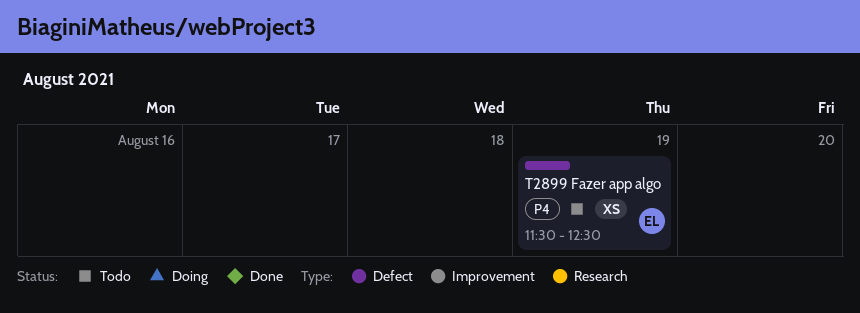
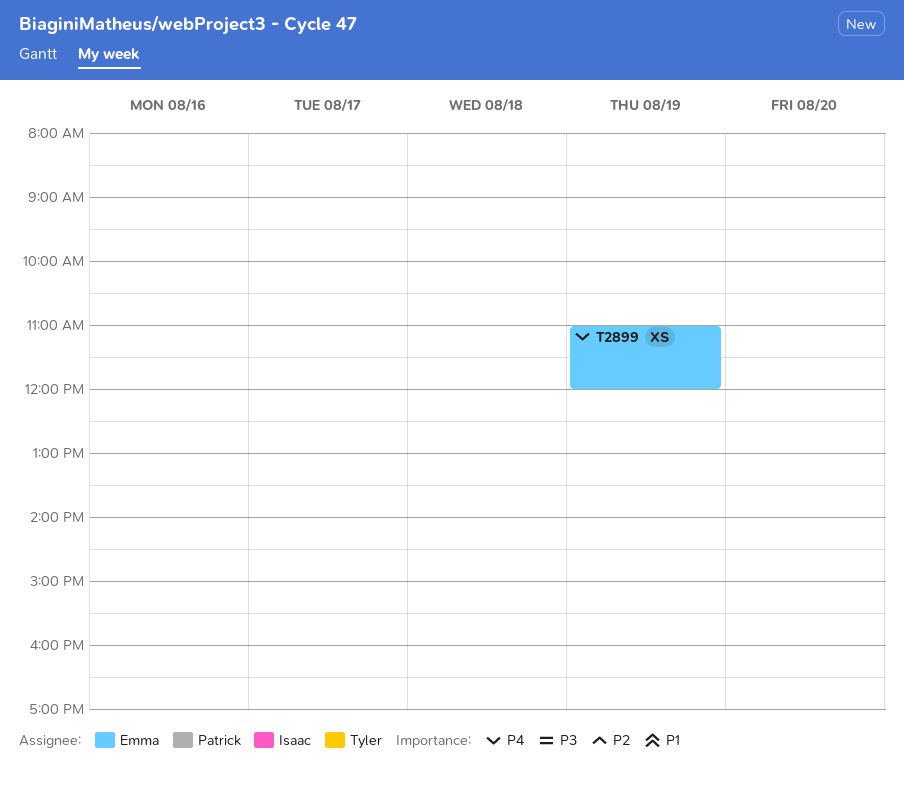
T2899, begins: 11:30 -> 11:00
T2899, ends: 12:30 -> 12:00

